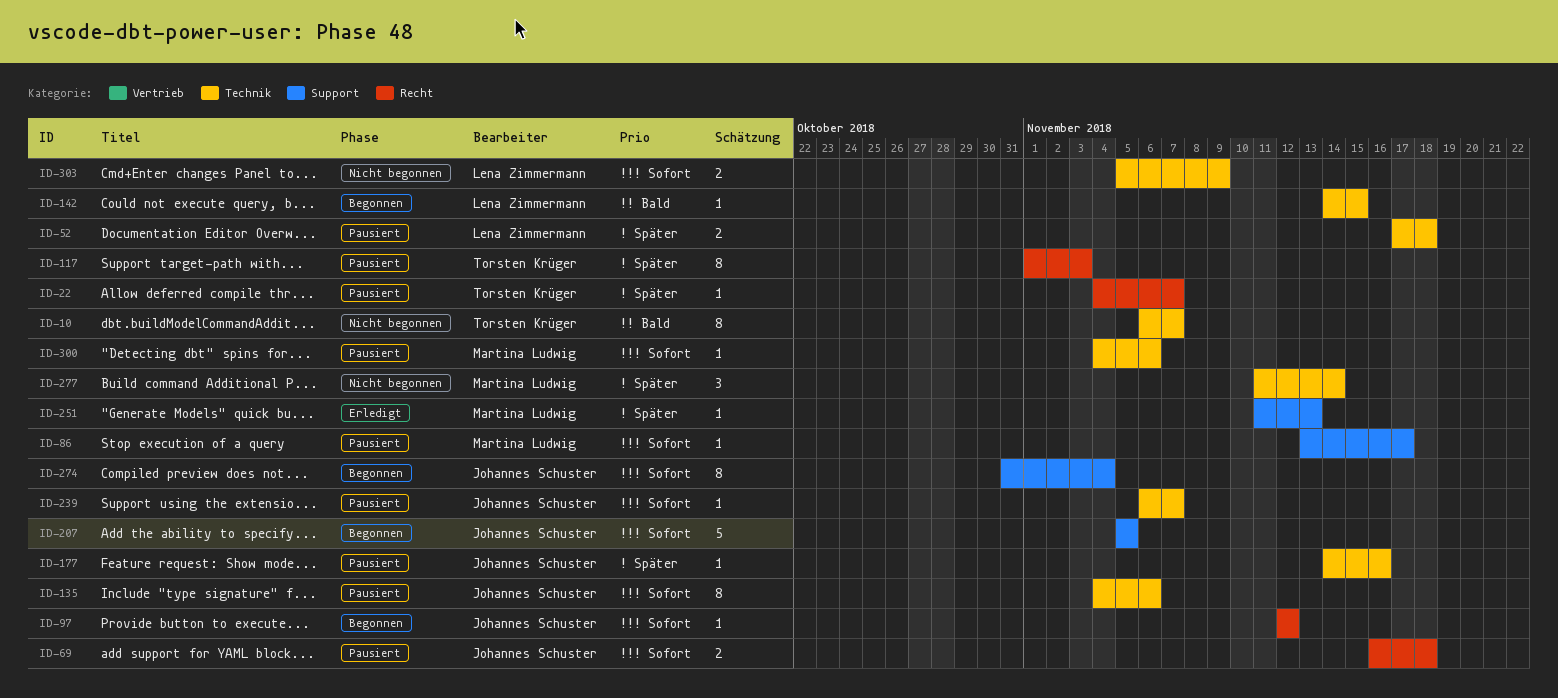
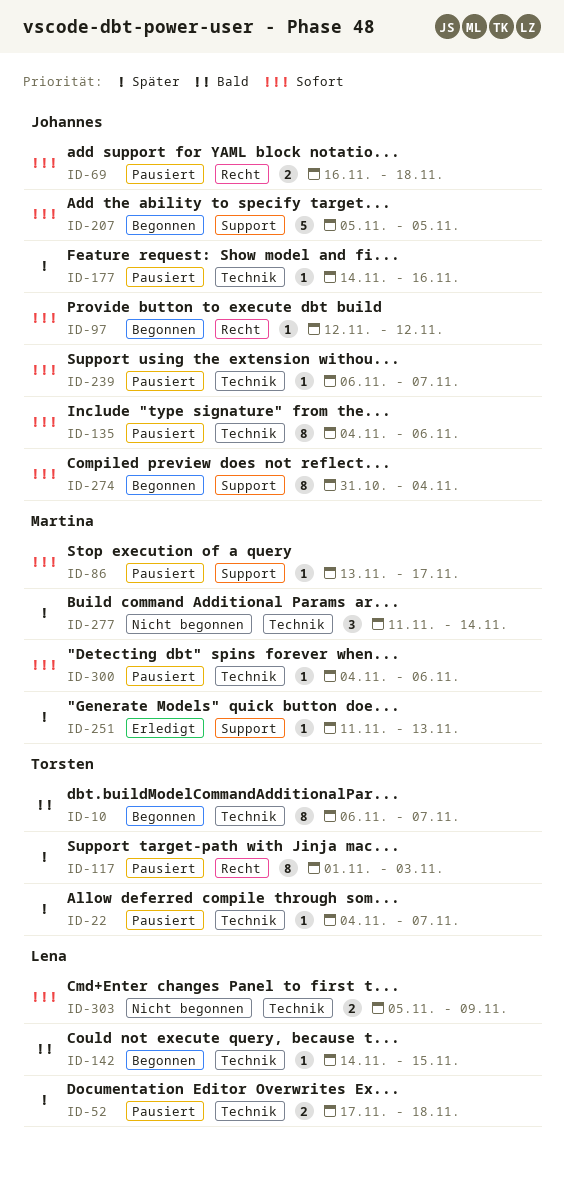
ID-10, status: Nicht begonnen -> Begonnen
ID-22, label: Recht -> Technik

